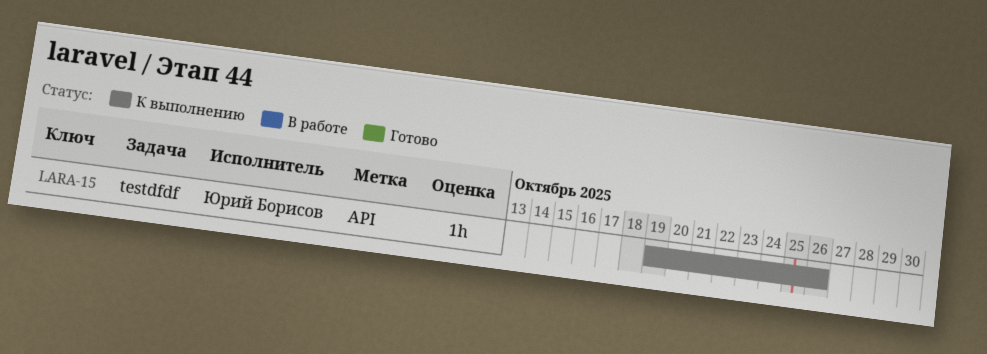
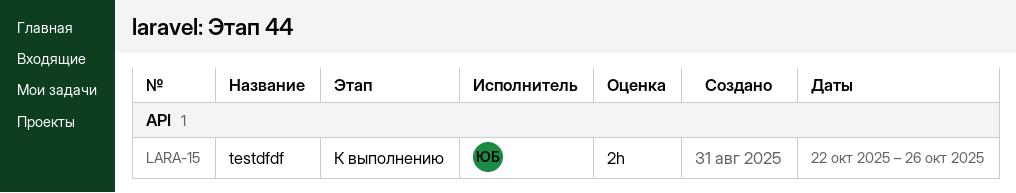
LARA-15, estimate: 1h -> 2h
LARA-15, start: Oct 19 -> Oct 22

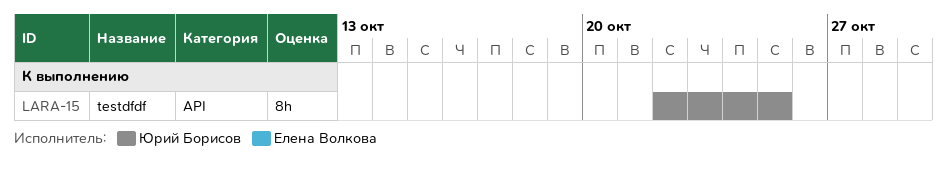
LARA-15, estimate: 2h -> 8h
LARA-15, due: Oct 26 -> Oct 25

